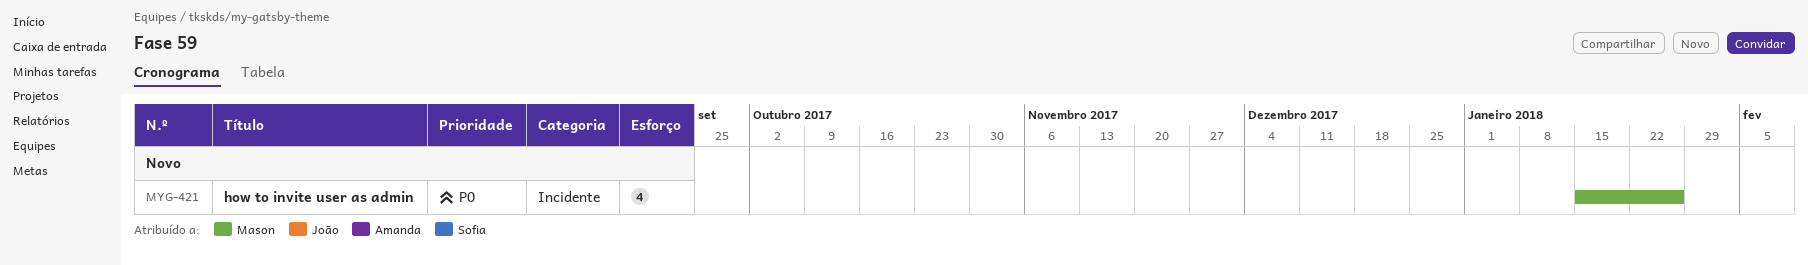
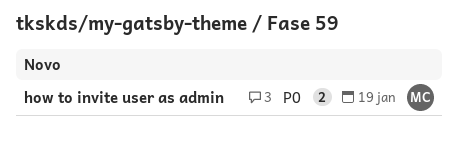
how to invite user as admin, estimate: 4 -> 2
how to invite user as admin, due: Jan 26 -> Jan 19

